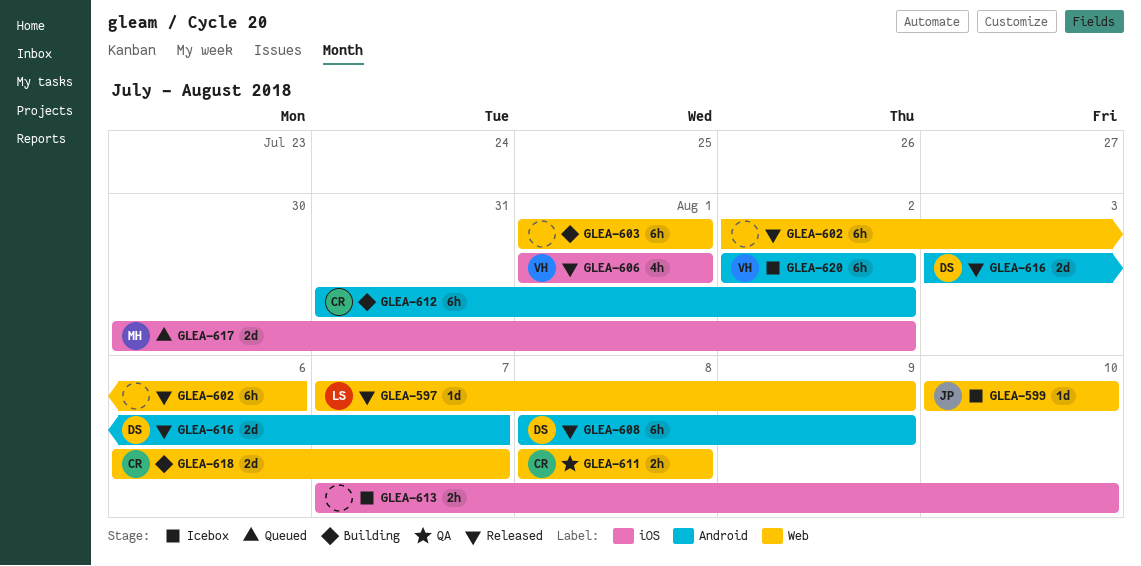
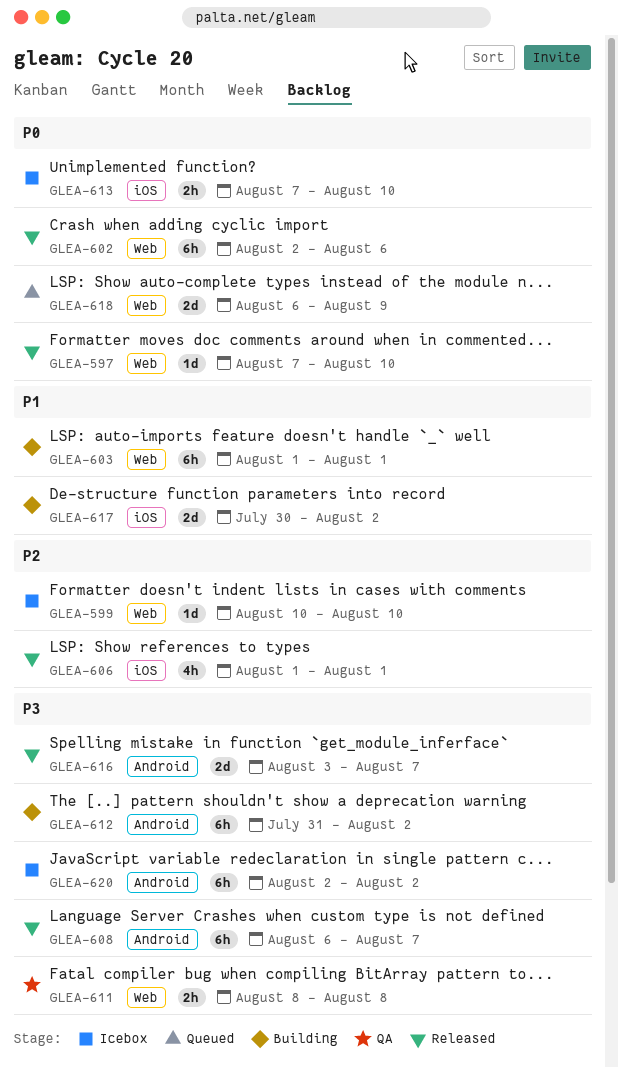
GLEA-597, due: Aug 9 -> Aug 10
GLEA-608, start: Aug 8 -> Aug 6
GLEA-608, due: Aug 9 -> Aug 7
GLEA-617, status: Queued -> Building
GLEA-618, status: Building -> Queued
GLEA-618, due: Aug 7 -> Aug 9

